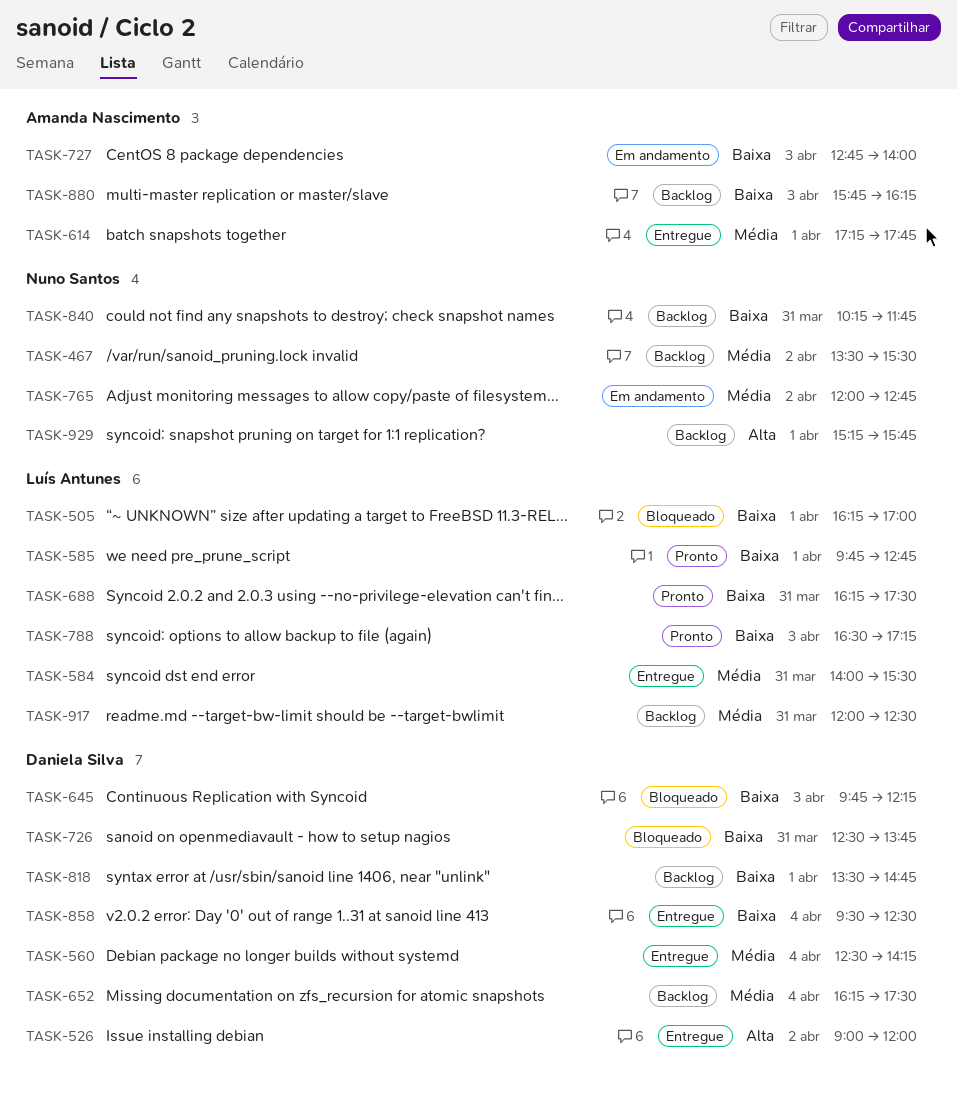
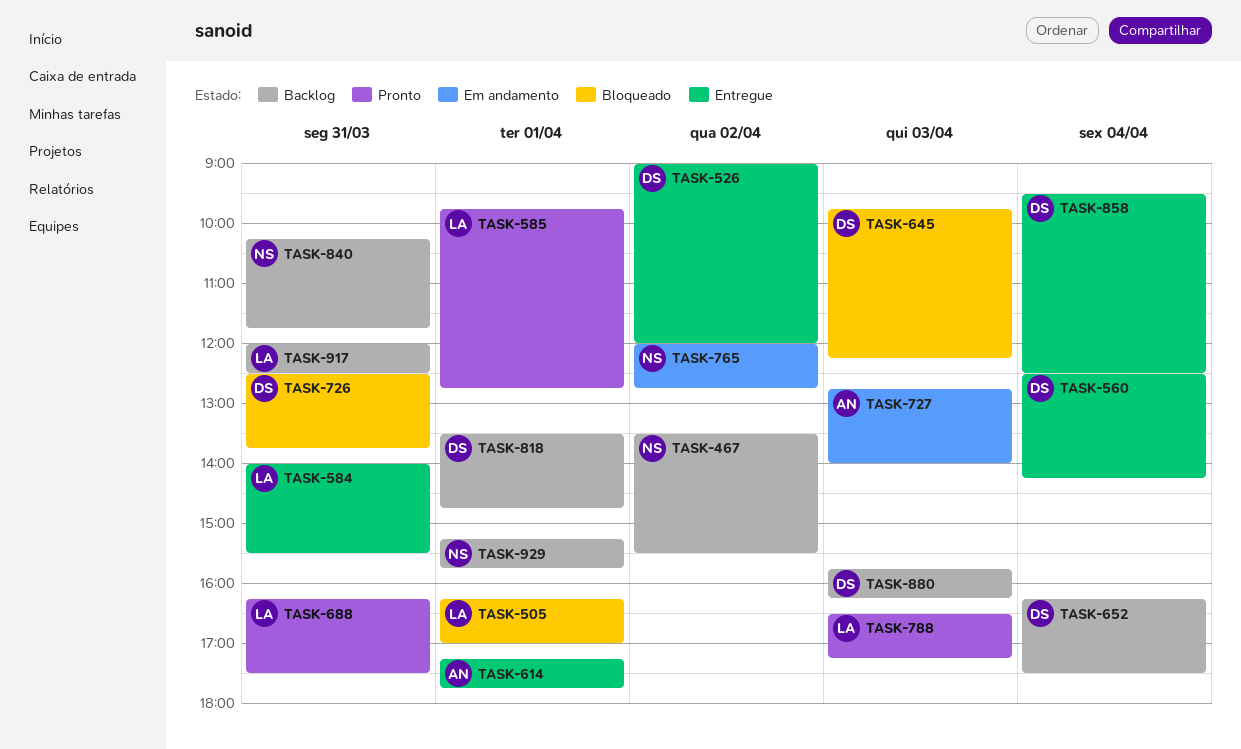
TASK-880, owner: Amanda Nascimento -> Daniela Silva

